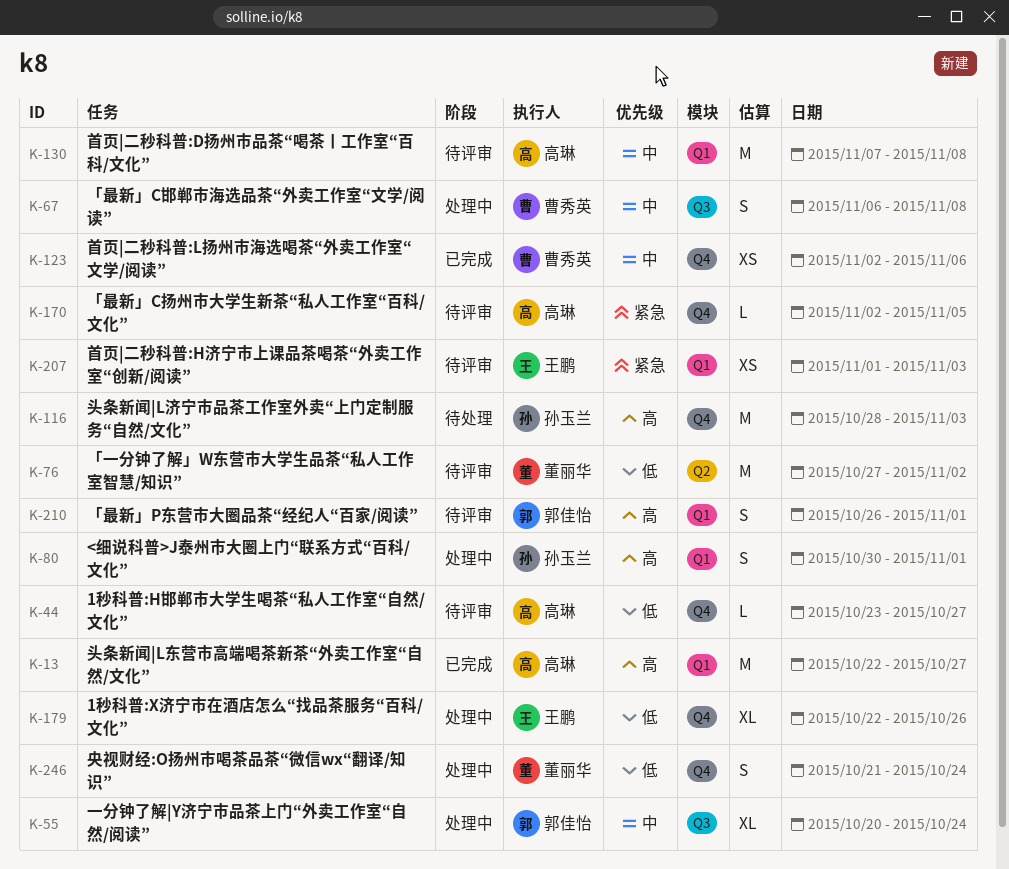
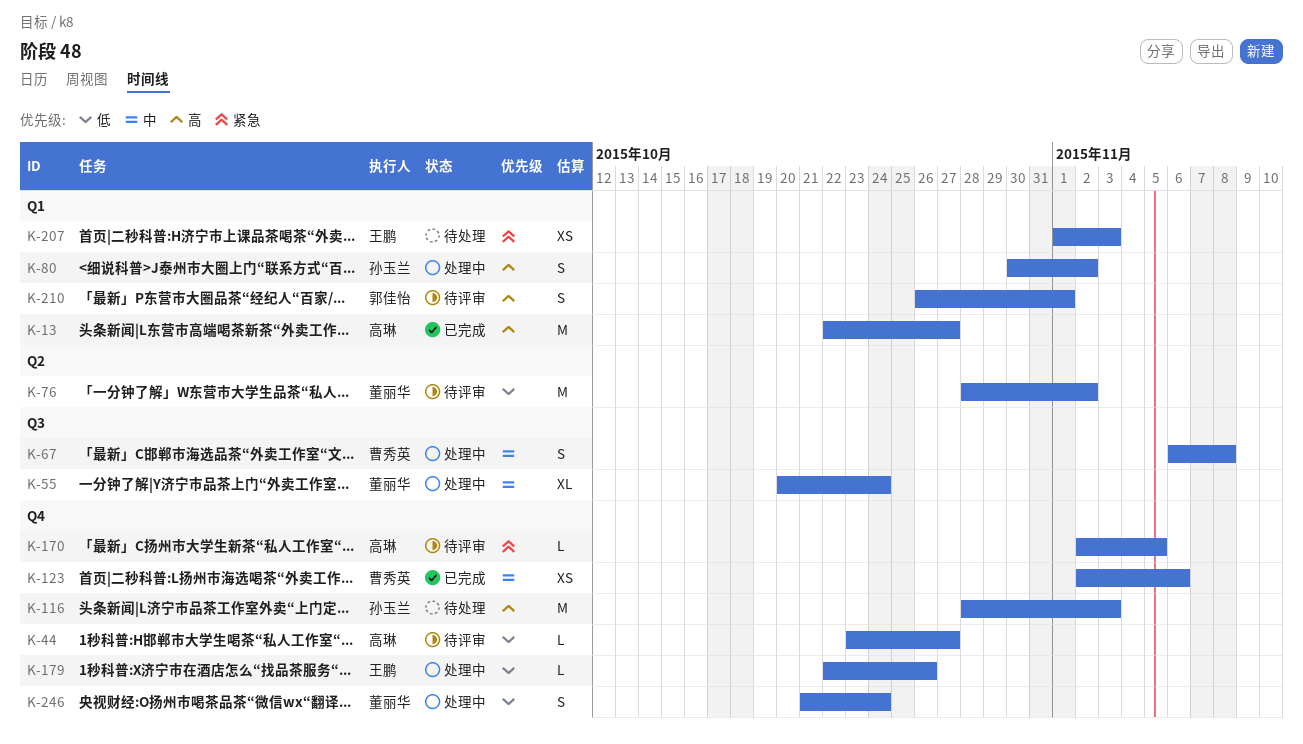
K-55, owner: 郭佳怡 -> 董丽华
K-76, start: Oct 27 -> Oct 28
K-80, due: Nov 1 -> Nov 2
K-130: present -> none
K-179, estimate: XL -> L
K-207, status: 待评审 -> 待处理

